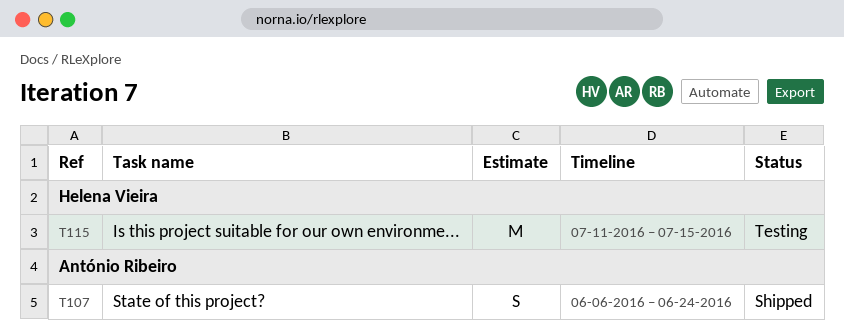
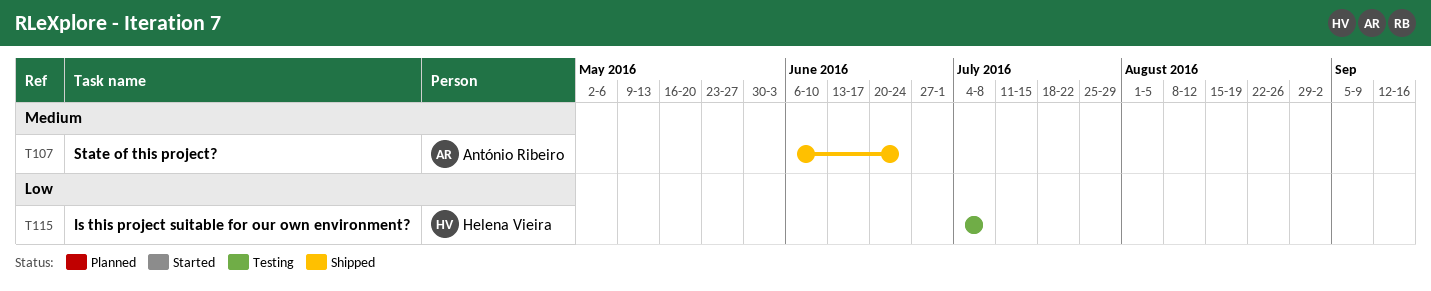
T115, start: Jul 11 -> Jul 4
T115, due: Jul 15 -> Jul 8

